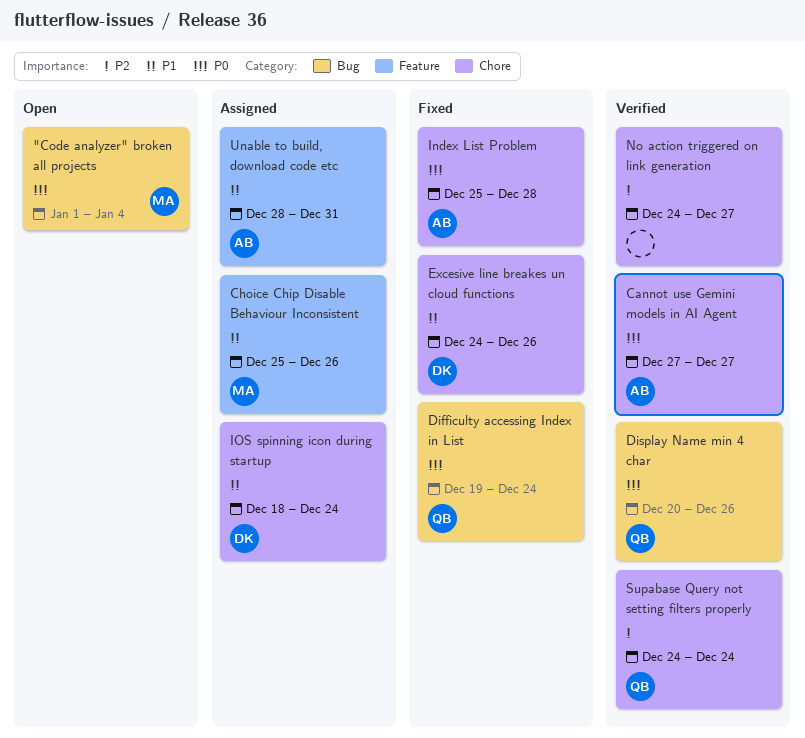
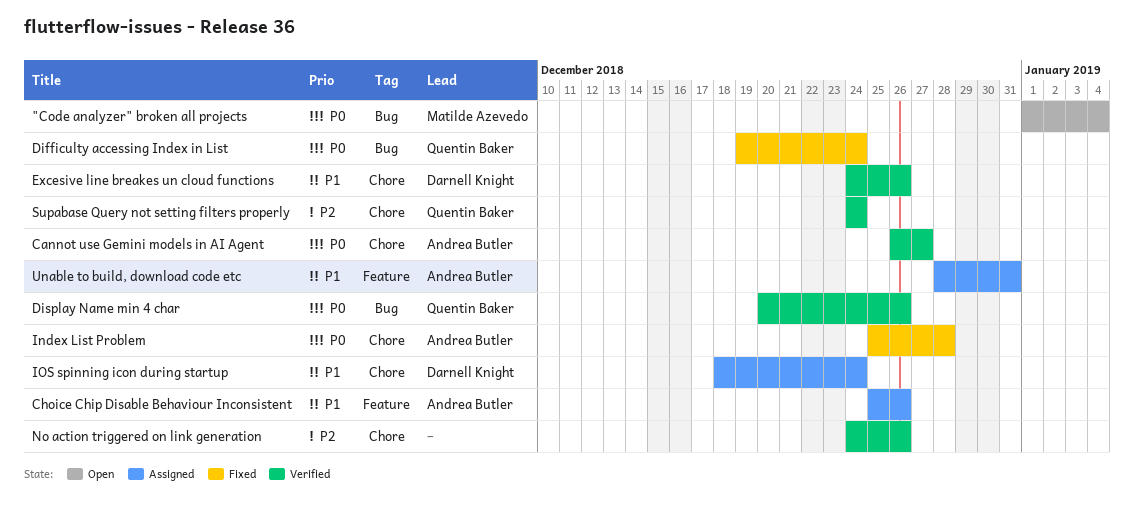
Cannot use Gemini models in AI Agent, start: Dec 27 -> Dec 26
Choice Chip Disable Behaviour Inconsistent, owner: Matilde Azevedo -> Andrea Butler
Excesive line breakes un cloud functions, status: Fixed -> Verified
No action triggered on link generation, due: Dec 27 -> Dec 26

